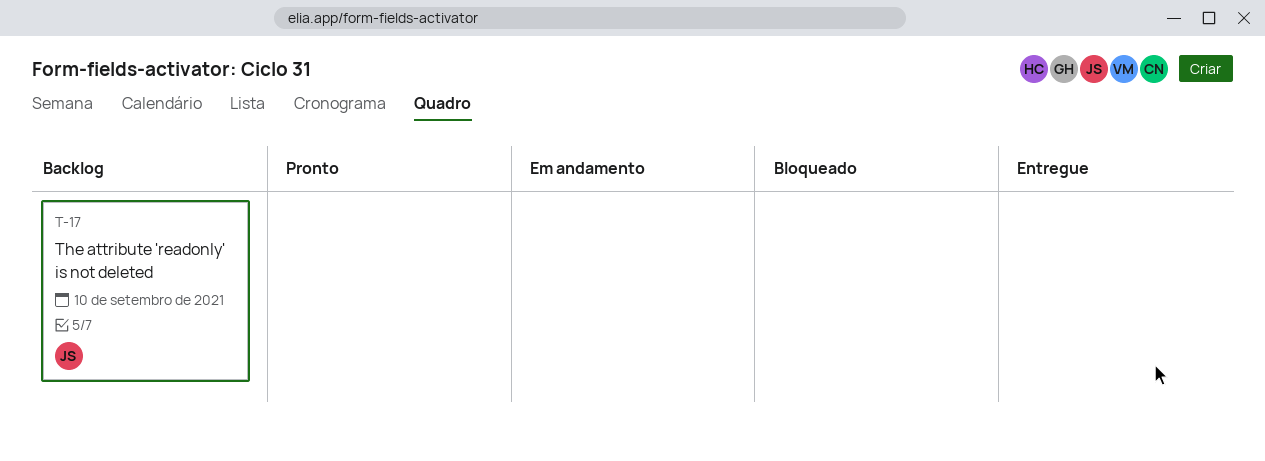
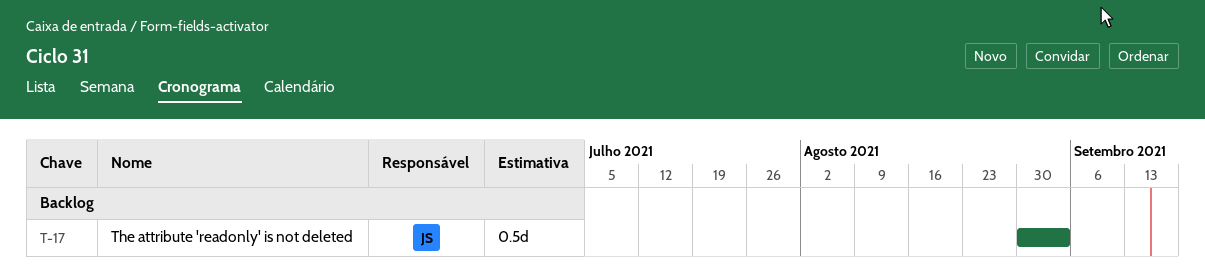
T-17, due: Sep 10 -> Sep 3

